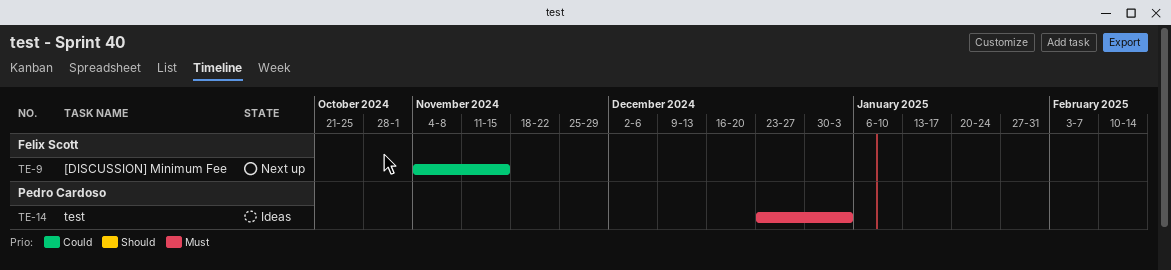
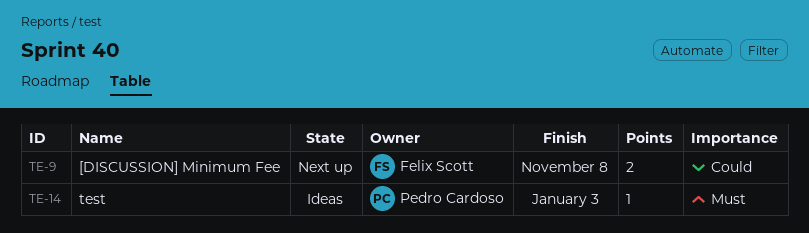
TE-9, due: Nov 15 -> Nov 8

